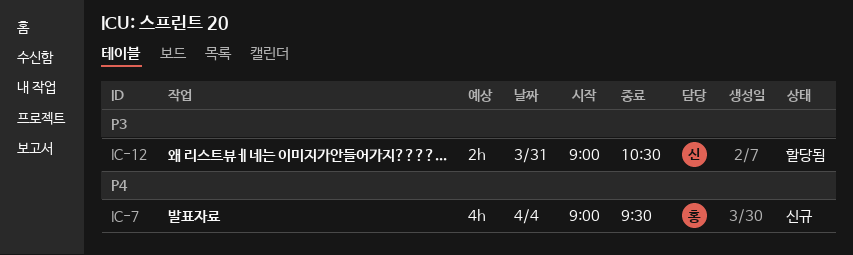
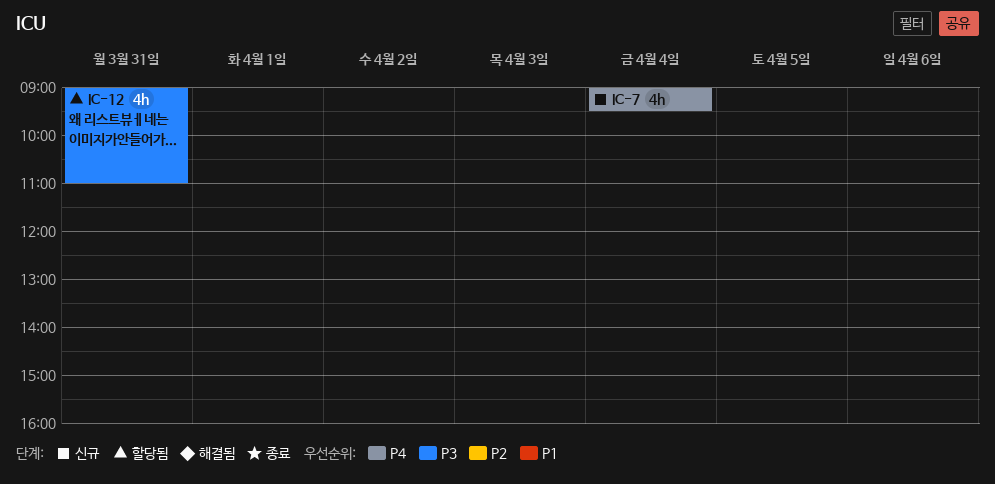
IC-12, estimate: 2h -> 4h
IC-12, ends: 10:30 -> 11:00

